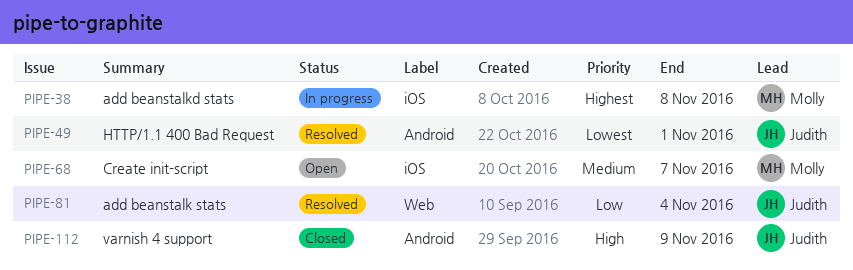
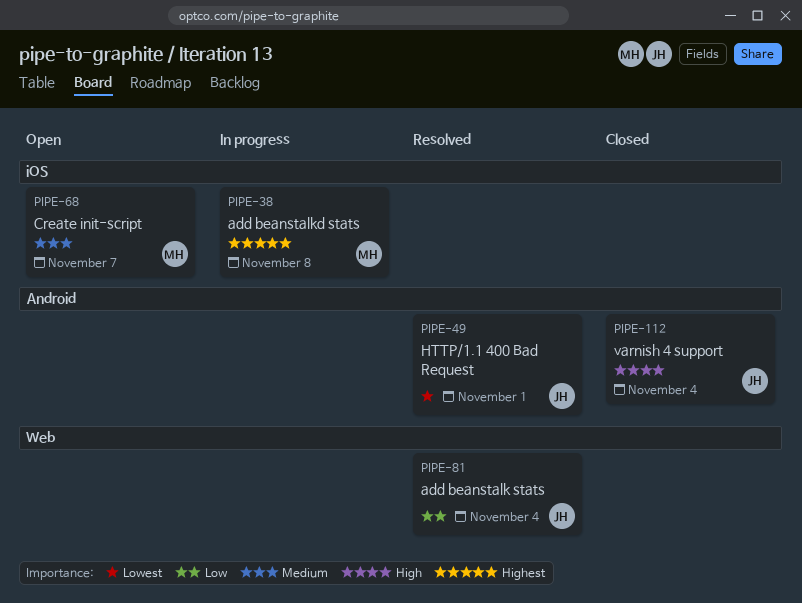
PIPE-112, due: Nov 9 -> Nov 4

